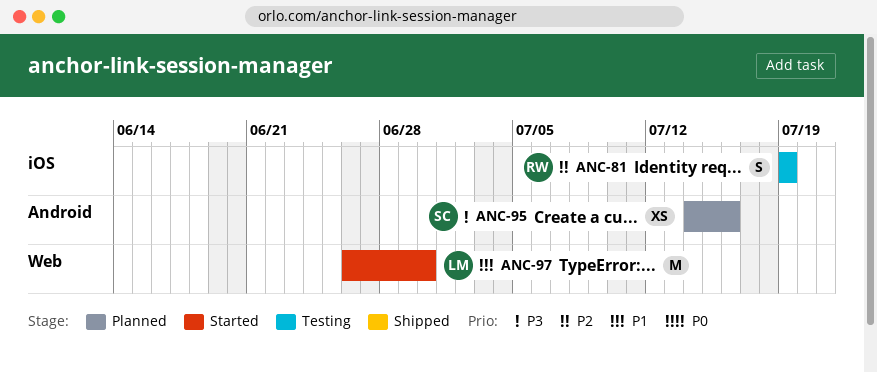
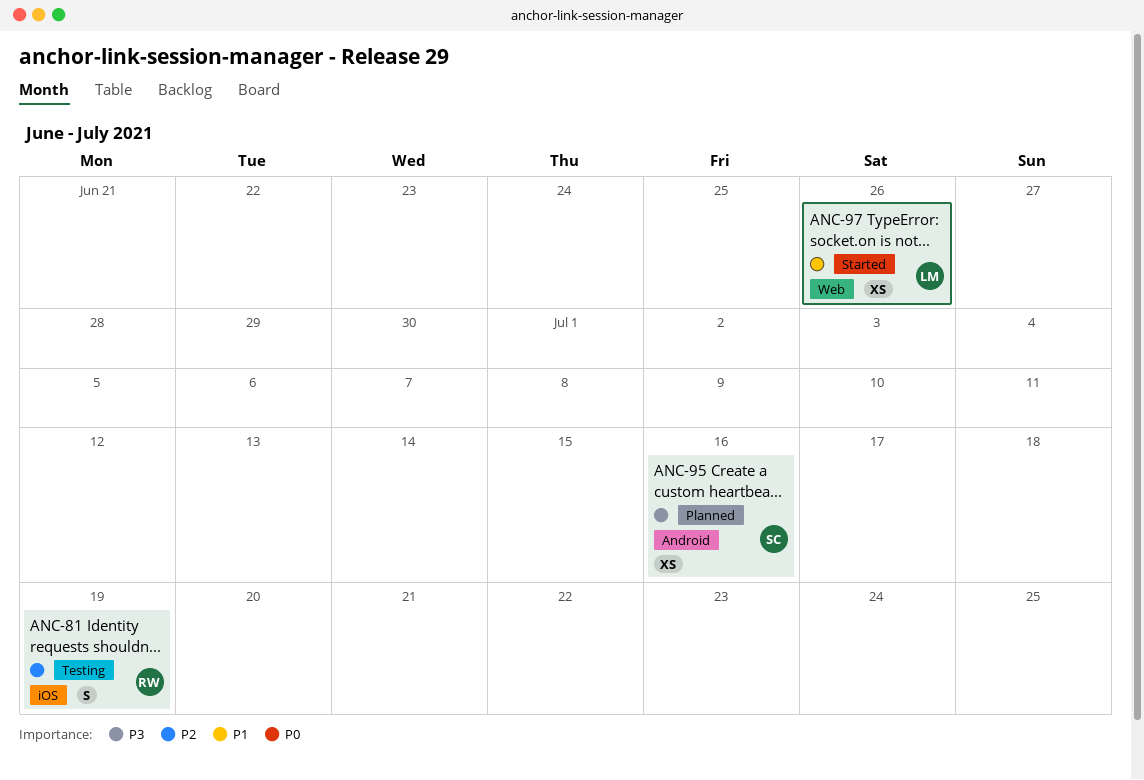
ANC-97, estimate: M -> XS
ANC-97, due: Jun 30 -> Jun 26

